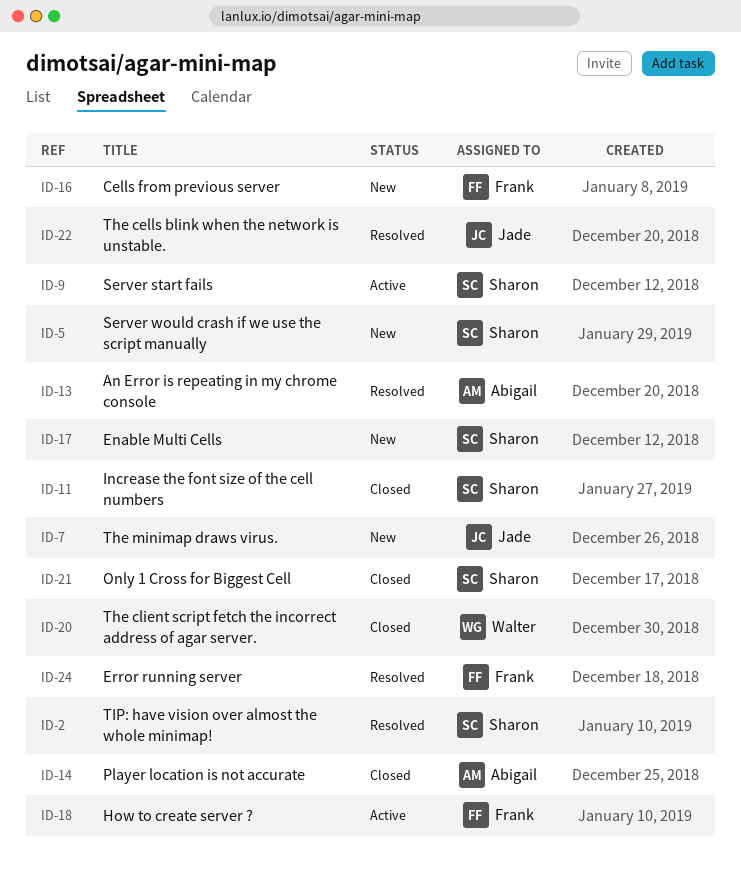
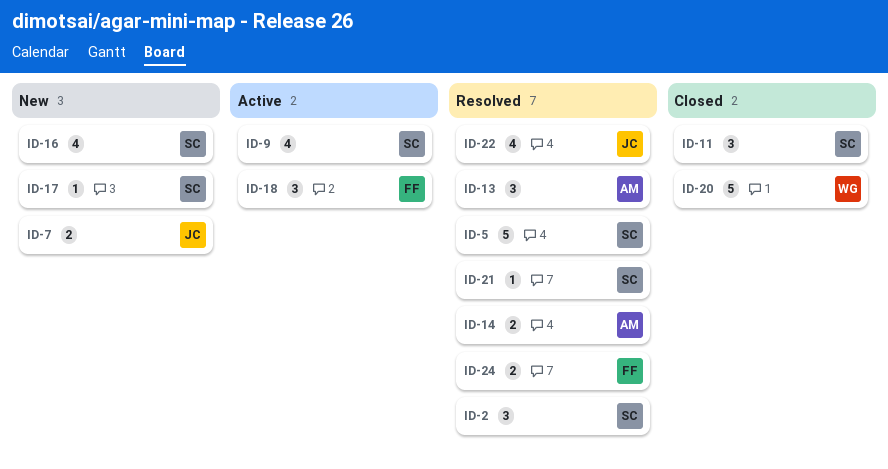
ID-5, status: New -> Resolved
ID-14, status: Closed -> Resolved
ID-16, owner: Frank -> Sharon
ID-21, status: Closed -> Resolved

